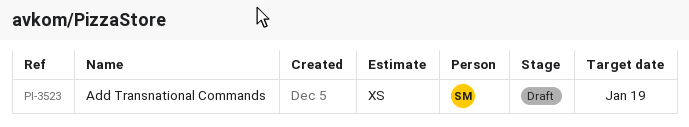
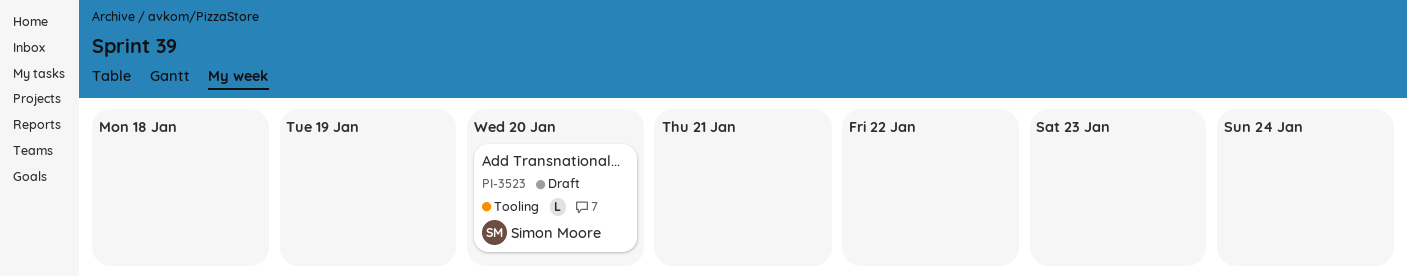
PI-3523, estimate: XS -> L
PI-3523, due: Jan 19 -> Jan 20

